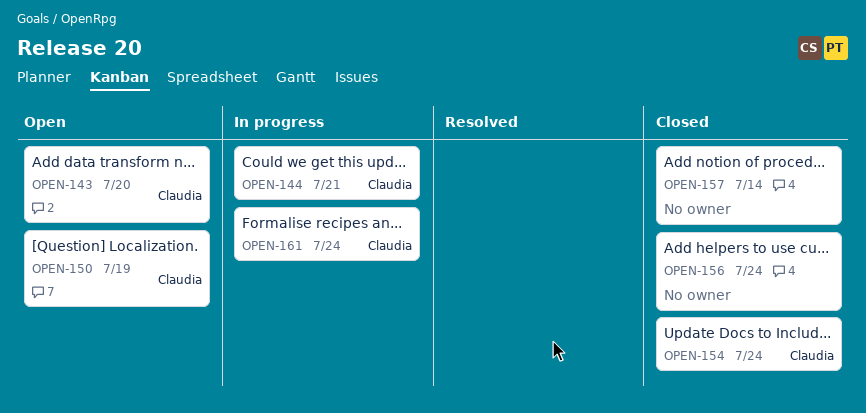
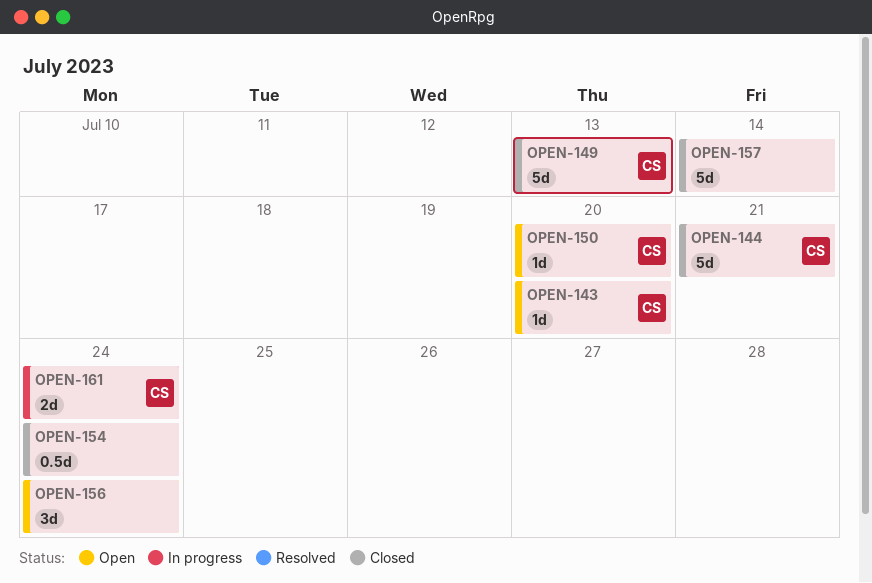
OPEN-144, status: In progress -> Closed
OPEN-149: none -> present
OPEN-150, due: Jul 19 -> Jul 20
OPEN-154, owner: Claudia -> none
OPEN-156, status: Closed -> Open

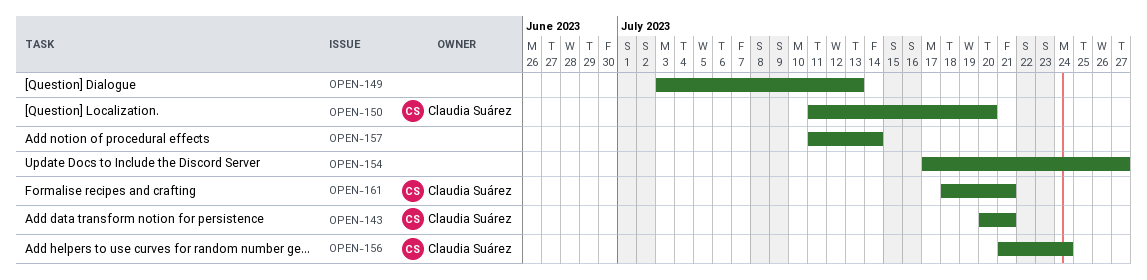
OPEN-143, due: Jul 20 -> Jul 21
OPEN-144: present -> none
OPEN-149, owner: Claudia Suárez -> none
OPEN-154, due: Jul 24 -> Jul 27
OPEN-156, owner: none -> Claudia Suárez
OPEN-161, due: Jul 24 -> Jul 21

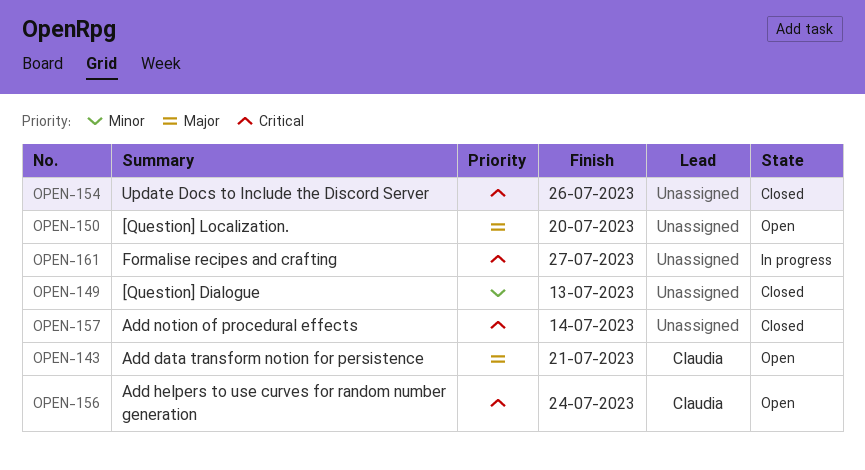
OPEN-150, owner: Claudia Suárez -> none
OPEN-154, due: Jul 27 -> Jul 26
OPEN-161, owner: Claudia Suárez -> none
OPEN-161, due: Jul 21 -> Jul 27

